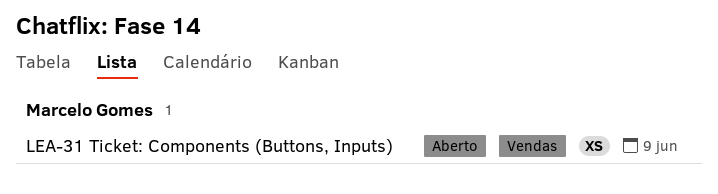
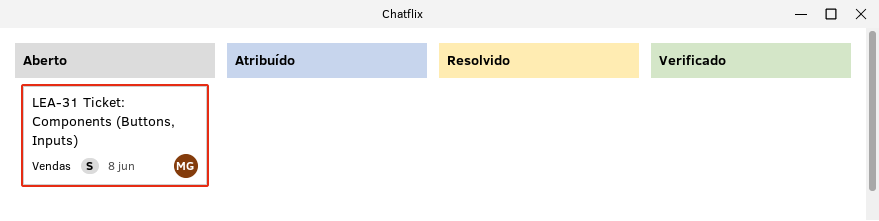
LEA-31 Ticket: Components (Buttons, Inputs), estimate: XS -> S
LEA-31 Ticket: Components (Buttons, Inputs), due: Jun 9 -> Jun 8

